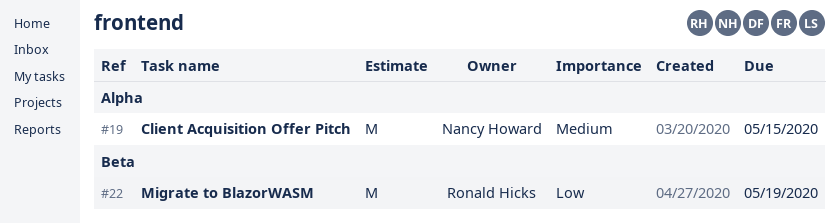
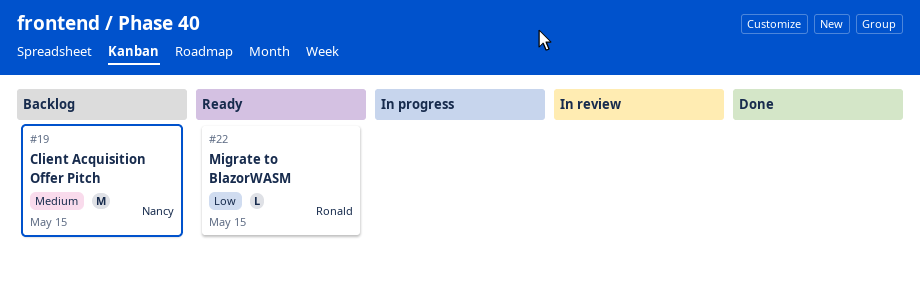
#22, estimate: M -> L
#22, due: May 19 -> May 15

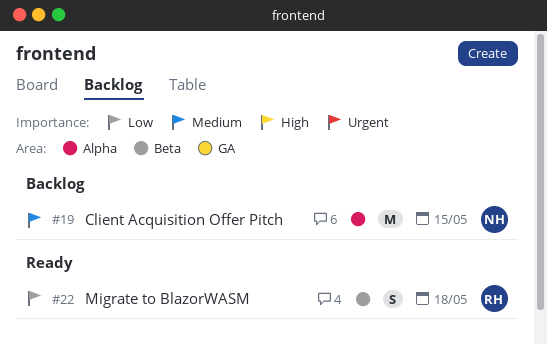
#22, estimate: L -> S
#22, due: May 15 -> May 18

